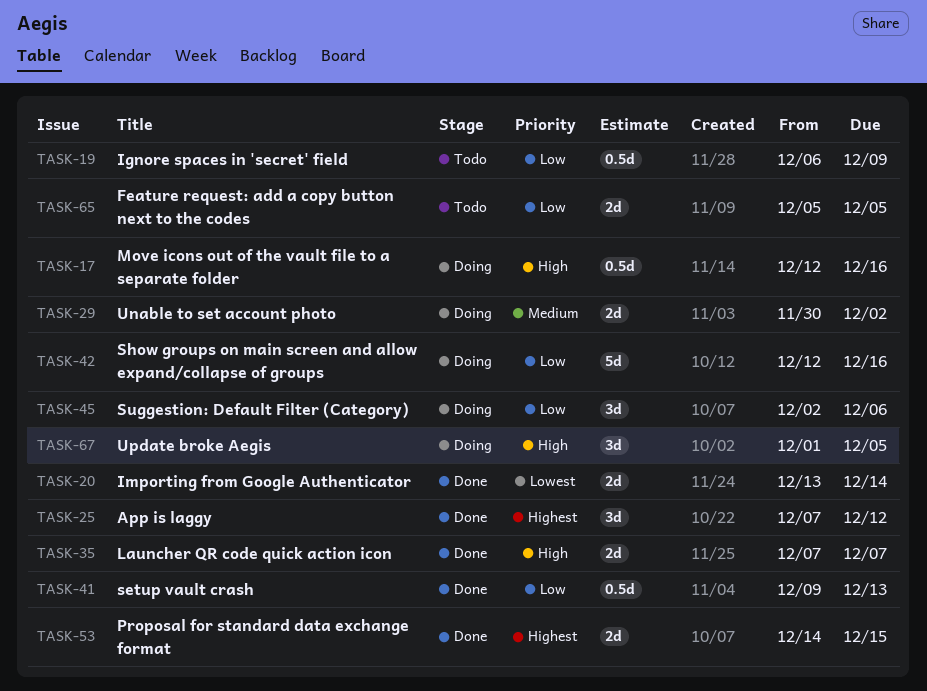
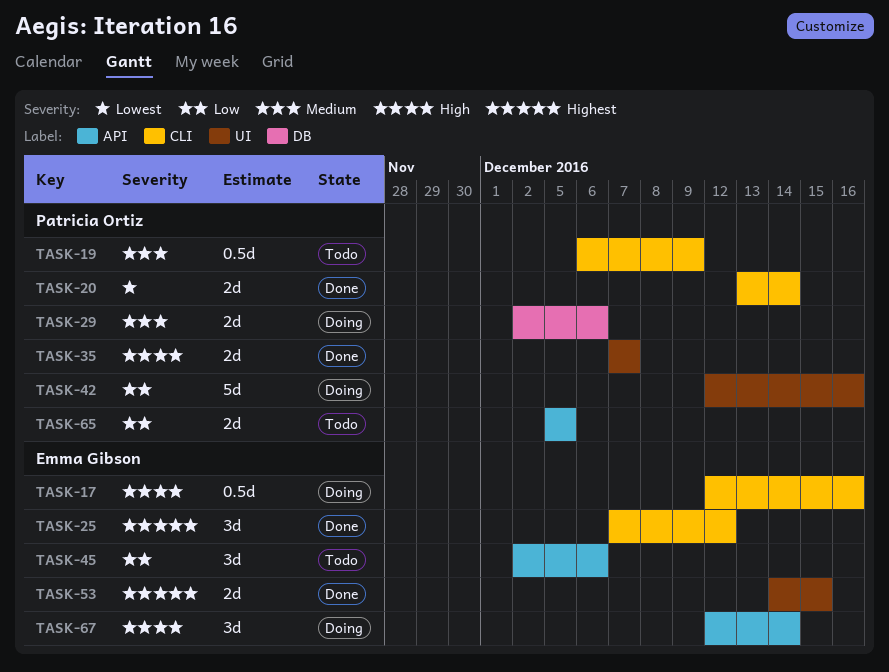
TASK-19, priority: Low -> Medium
TASK-29, start: Nov 30 -> Dec 2
TASK-29, due: Dec 2 -> Dec 6
TASK-41: present -> none
TASK-45, status: Doing -> Todo
TASK-67, start: Dec 1 -> Dec 12
TASK-67, due: Dec 5 -> Dec 14

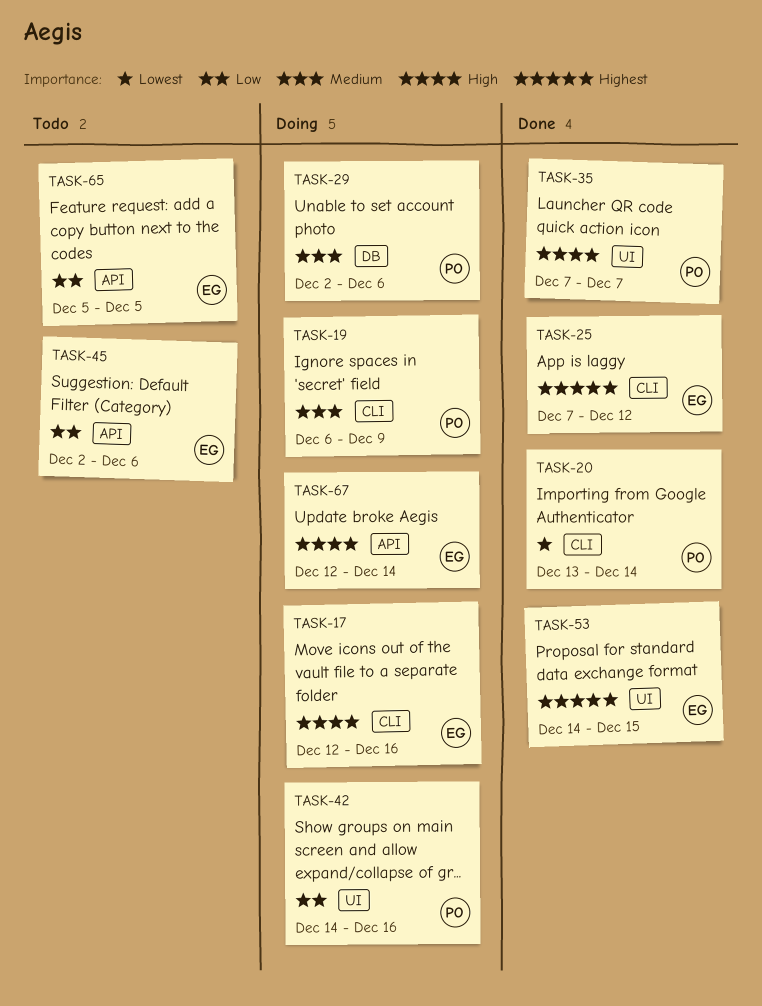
TASK-19, status: Todo -> Doing
TASK-42, start: Dec 12 -> Dec 14
TASK-65, owner: Patricia Ortiz -> Emma Gibson

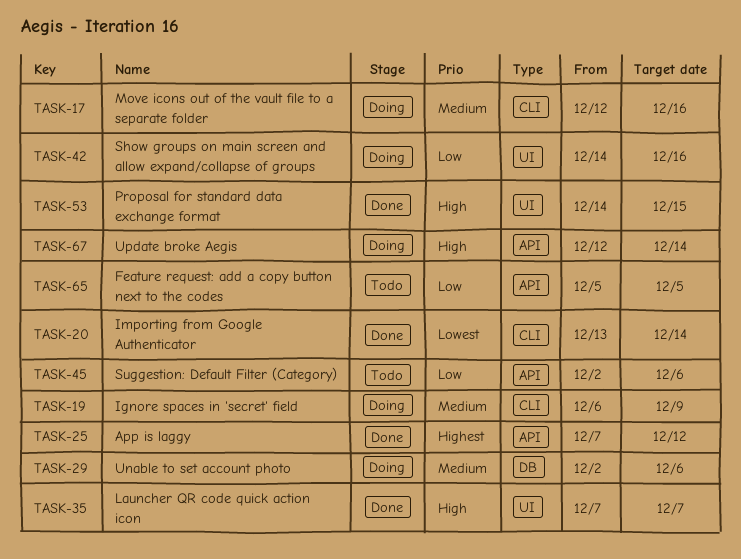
TASK-17, priority: High -> Medium
TASK-25, label: CLI -> API
TASK-53, priority: Highest -> High

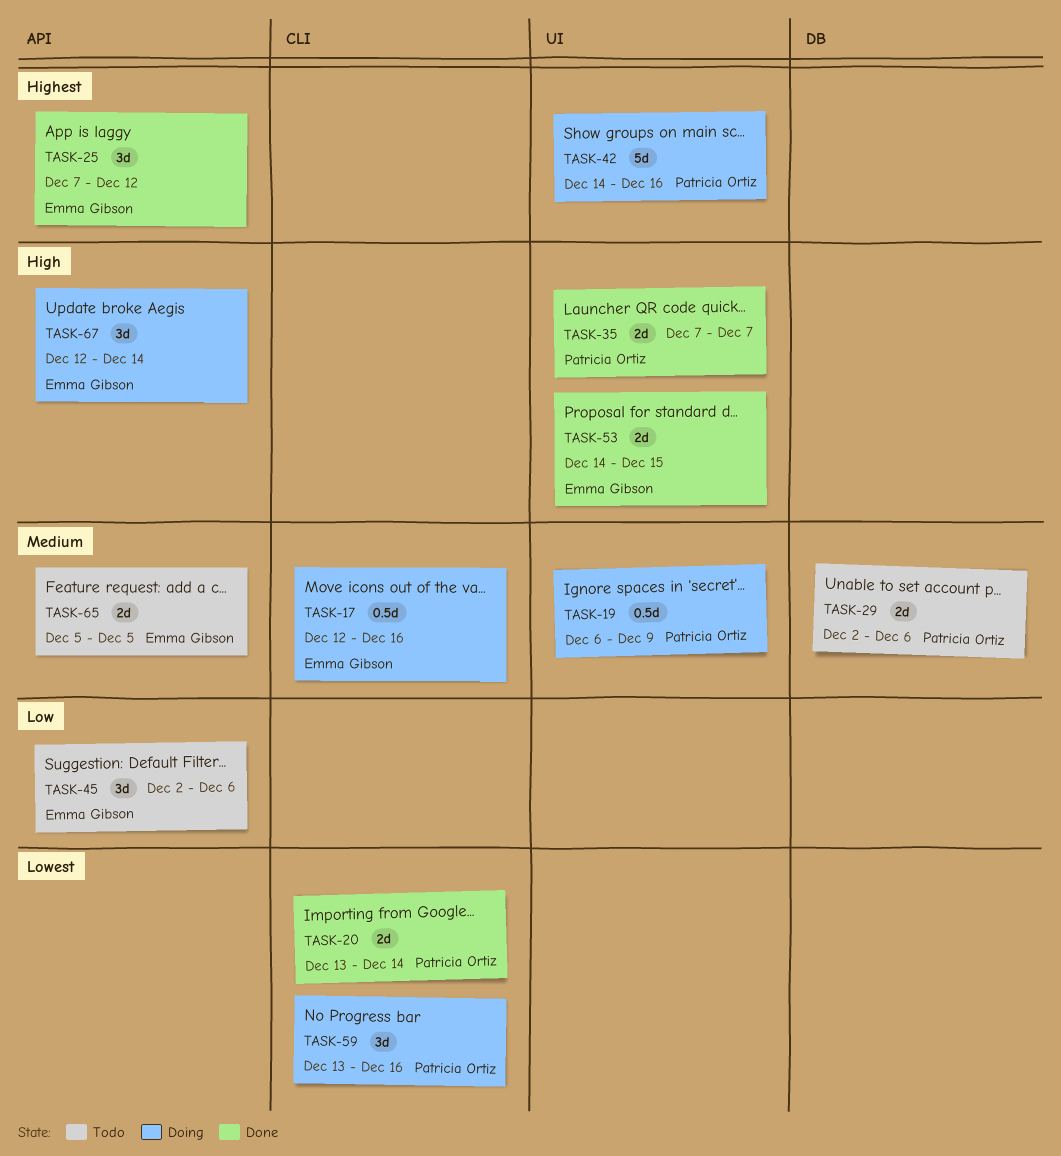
TASK-19, label: CLI -> UI
TASK-29, status: Doing -> Todo
TASK-42, priority: Low -> Highest
TASK-59: none -> present
TASK-65, priority: Low -> Medium

